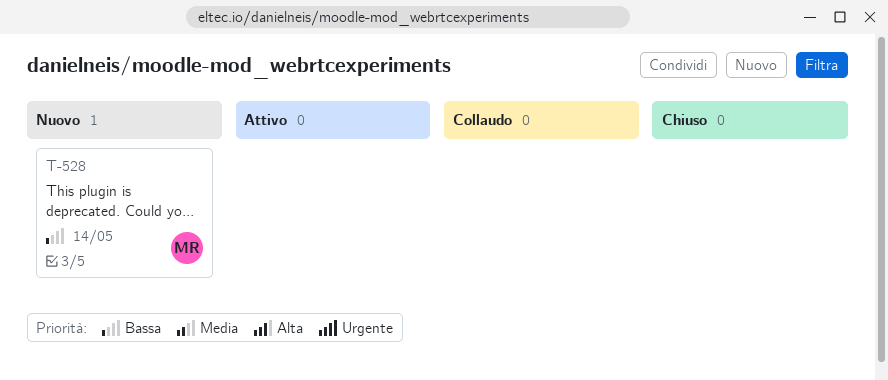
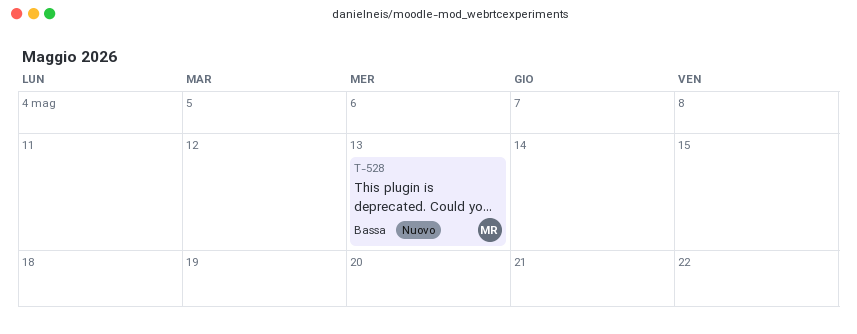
T-528, due: May 14 -> May 13

